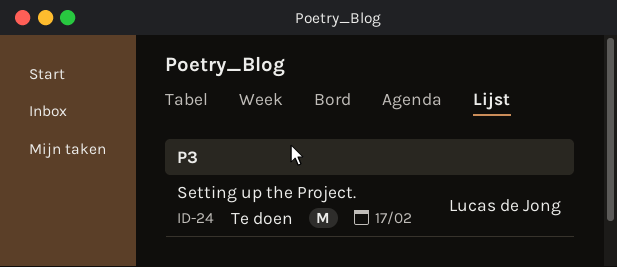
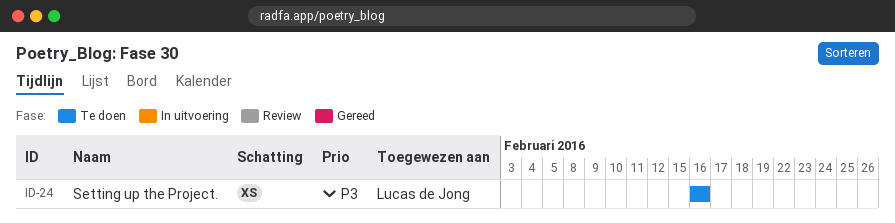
ID-24, estimate: M -> XS
ID-24, due: Feb 17 -> Feb 16

